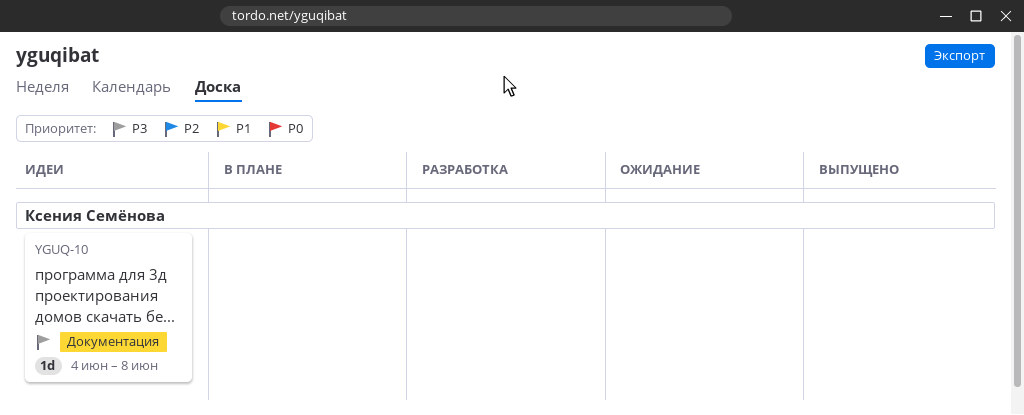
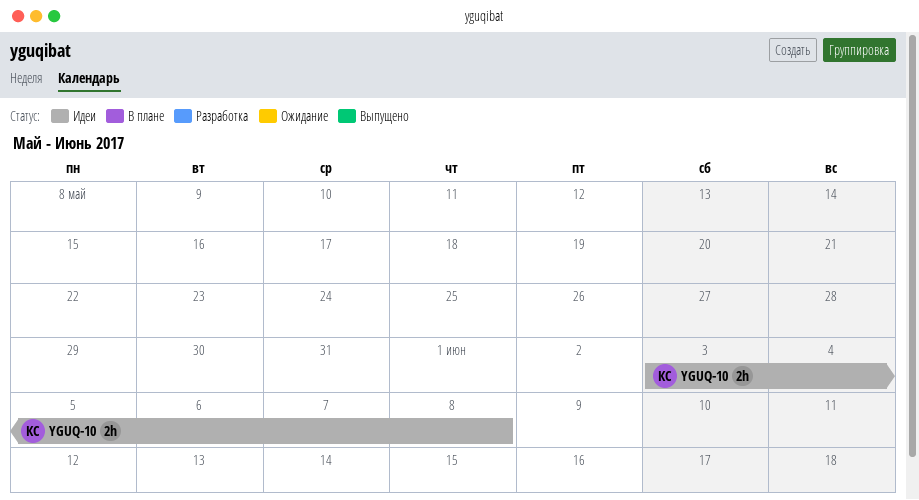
YGUQ-10, estimate: 1d -> 2h
YGUQ-10, start: Jun 4 -> Jun 3

